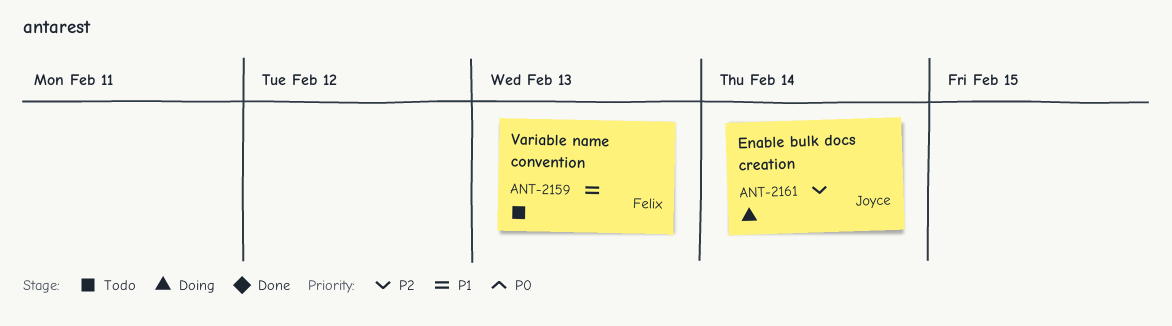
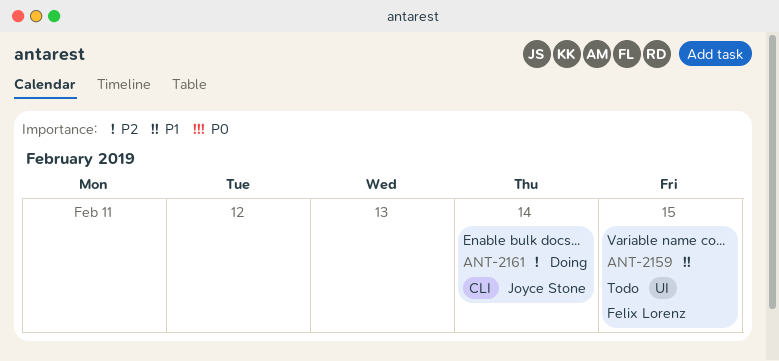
ANT-2159, due: Feb 13 -> Feb 15

